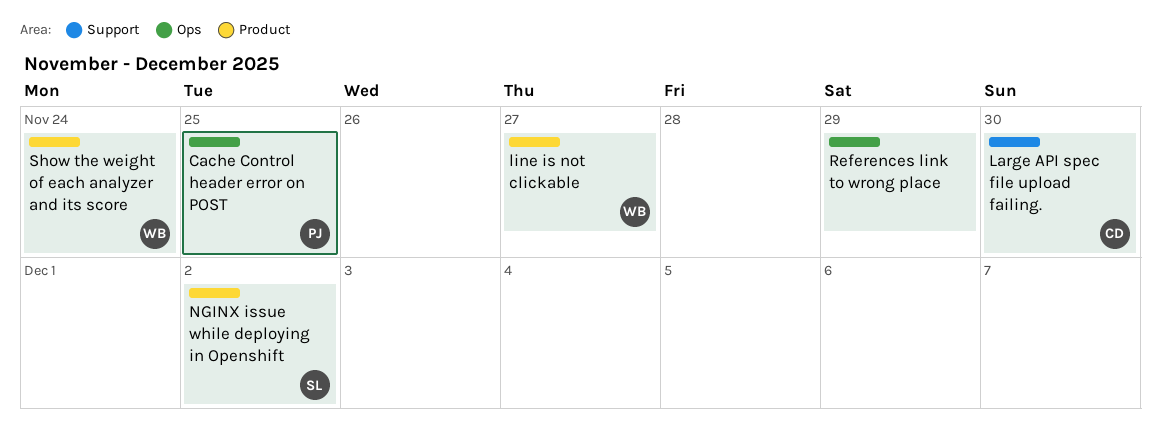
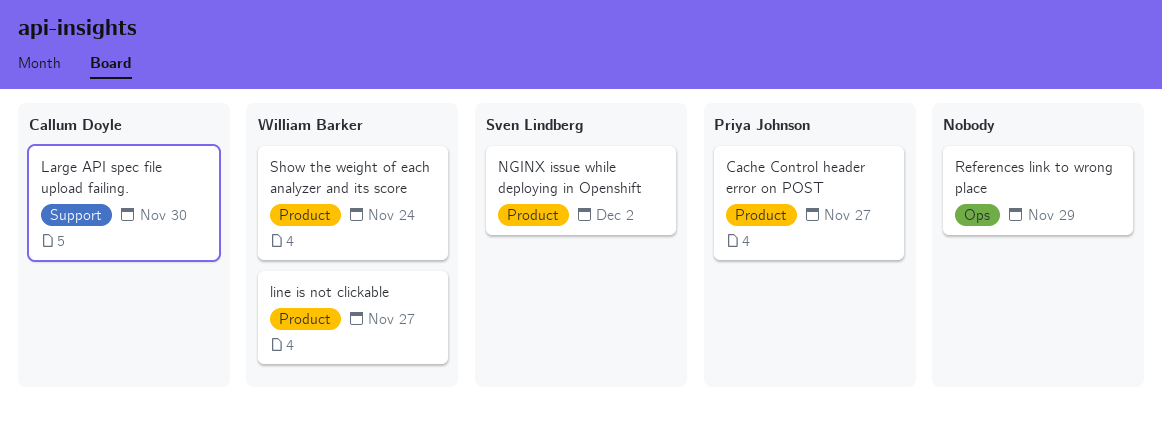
Cache Control header error on POST, label: Ops -> Product
Cache Control header error on POST, due: Nov 25 -> Nov 27

